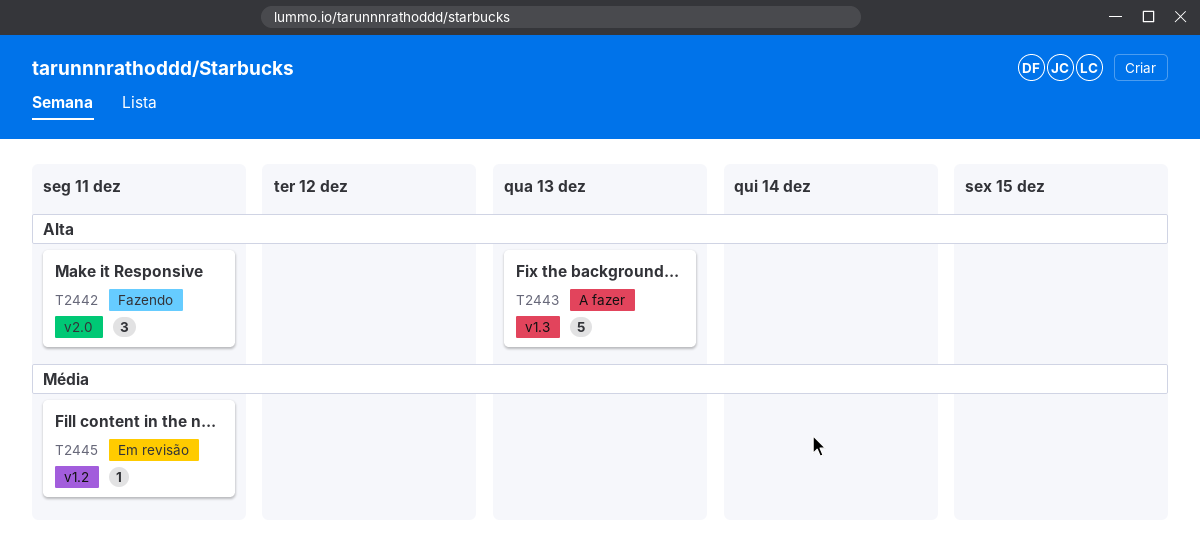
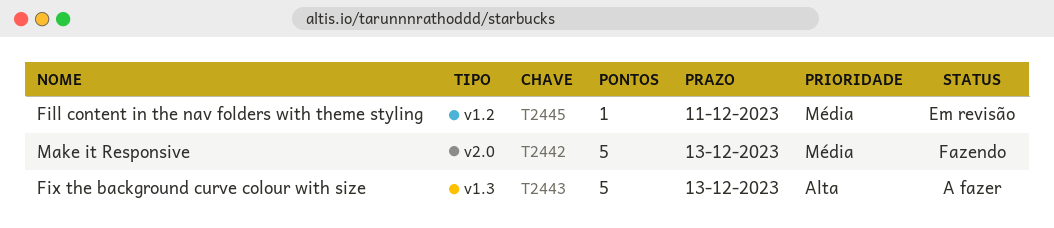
T2442, priority: Alta -> Média
T2442, estimate: 3 -> 5
T2442, due: Dec 11 -> Dec 13

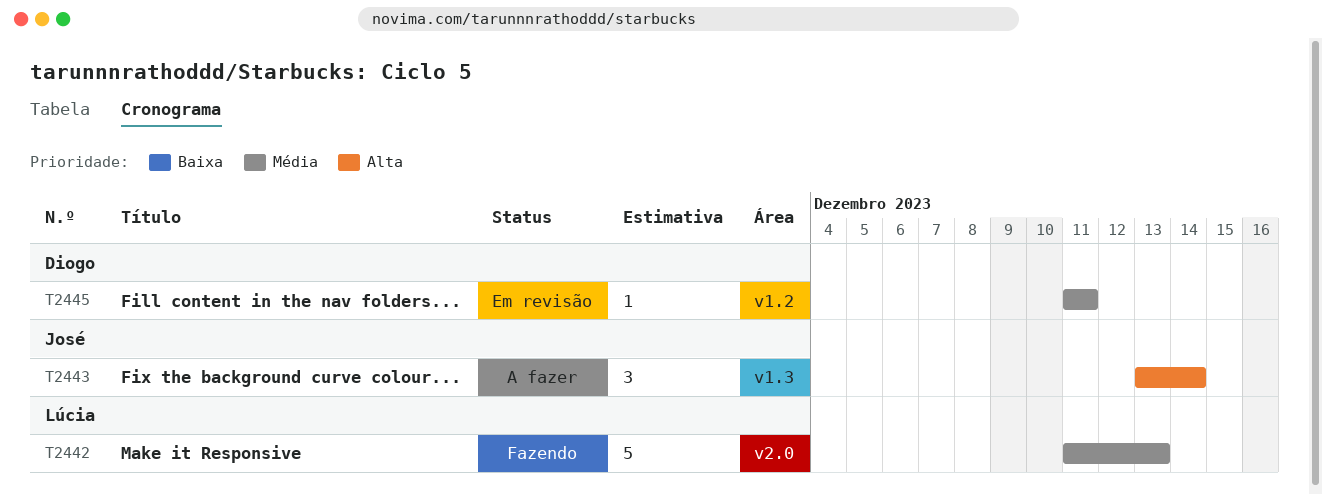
T2443, estimate: 5 -> 3
T2443, due: Dec 13 -> Dec 14

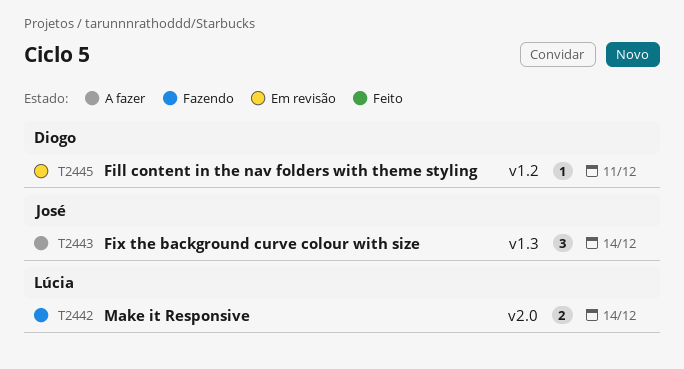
T2442, estimate: 5 -> 2
T2442, due: Dec 13 -> Dec 14

